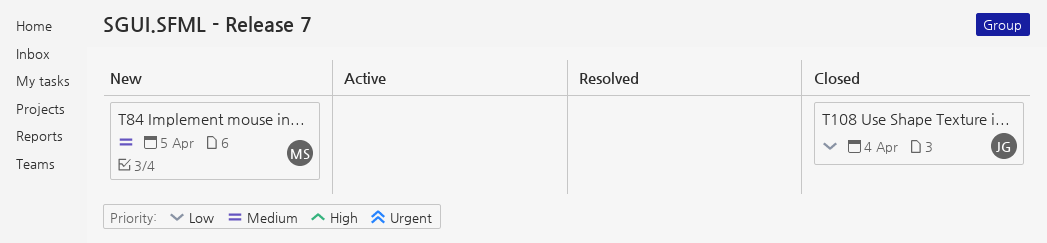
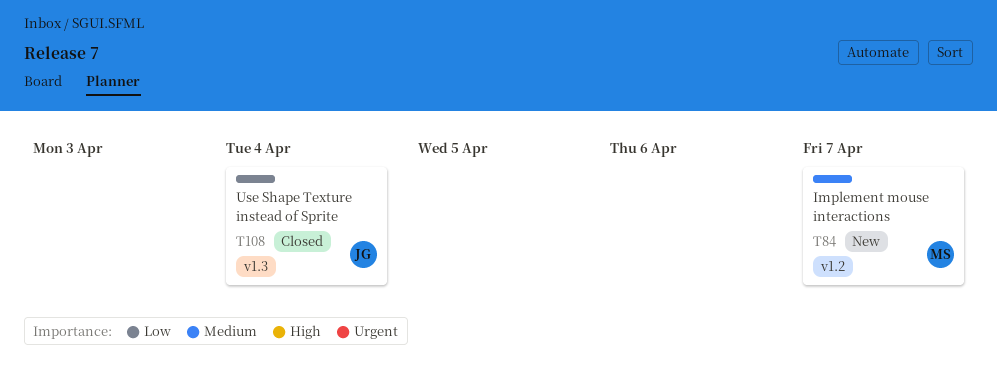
T84, due: Apr 5 -> Apr 7

